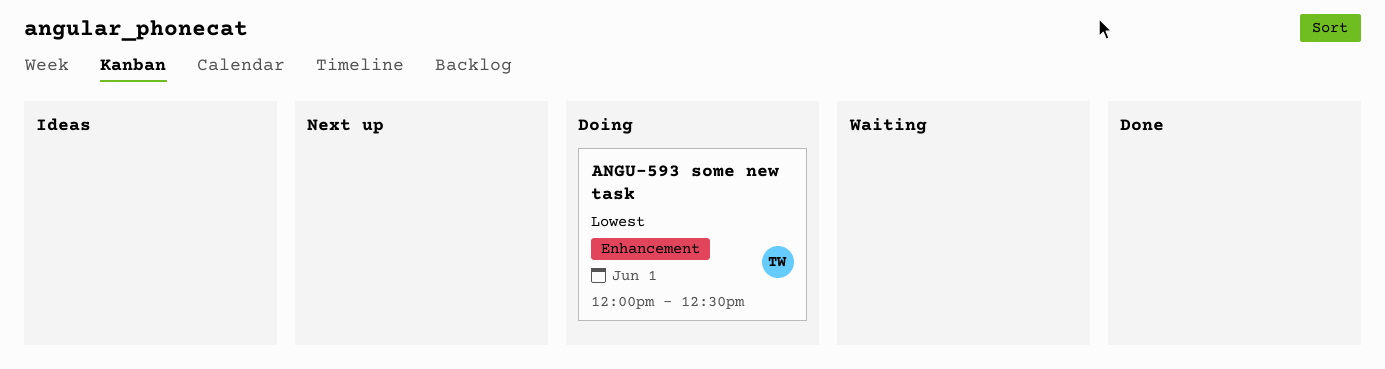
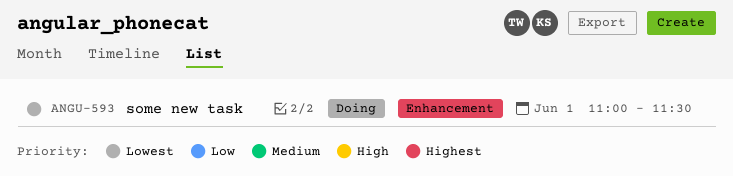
ANGU-593, begins: 12:00 -> 11:00
ANGU-593, ends: 12:30 -> 11:30

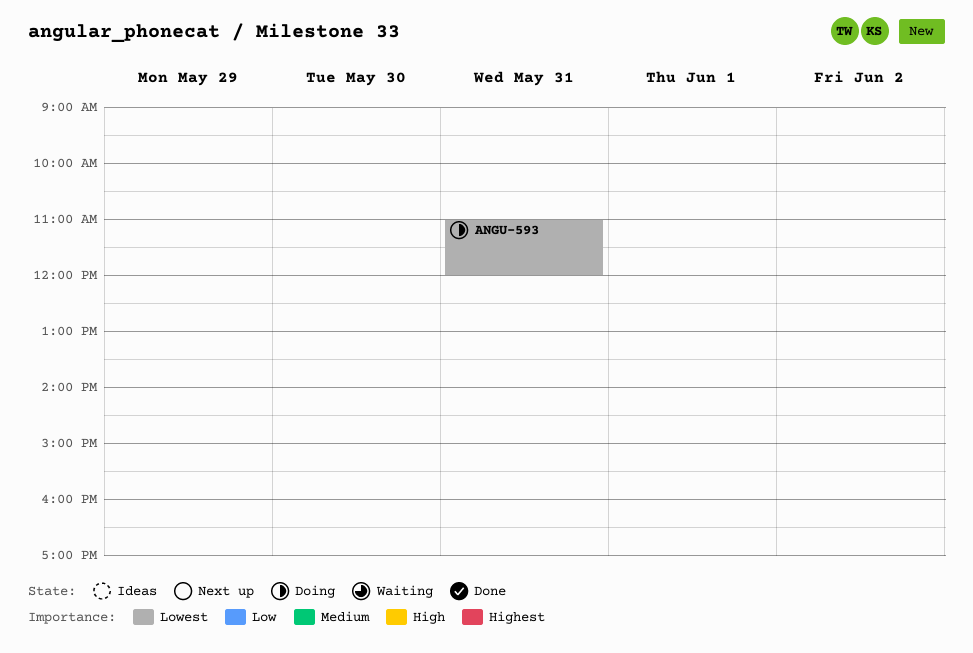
ANGU-593, day: Jun 1 -> May 31
ANGU-593, ends: 11:30 -> 12:00

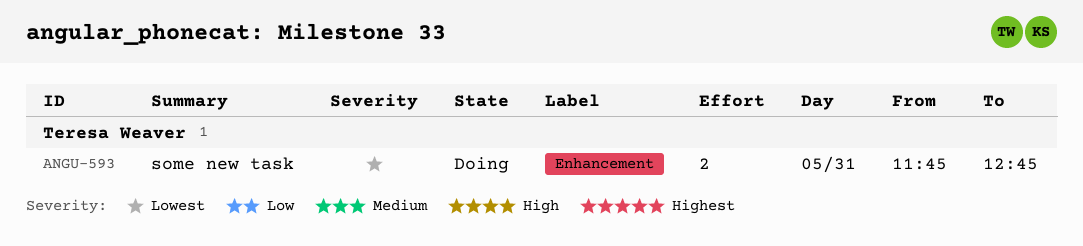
ANGU-593, begins: 11:00 -> 11:45
ANGU-593, ends: 12:00 -> 12:45

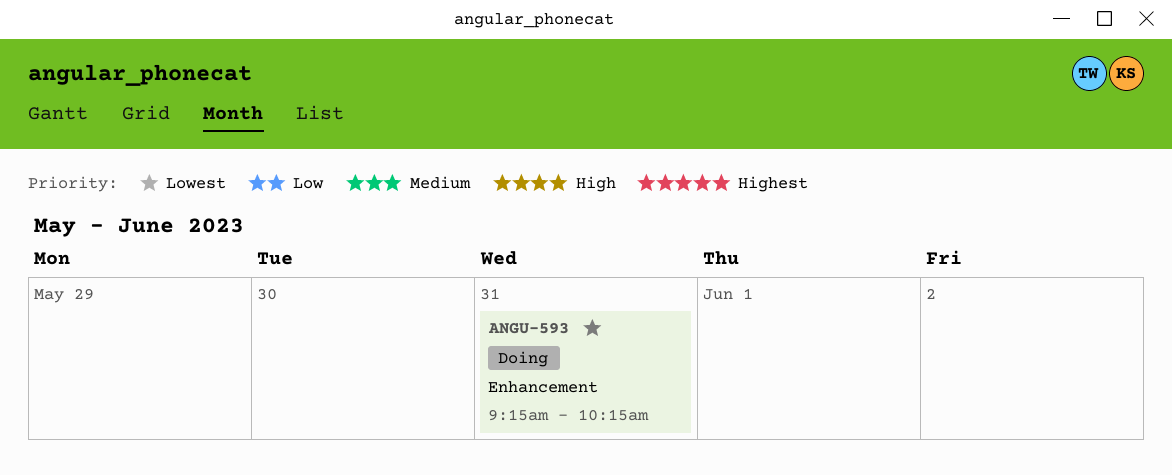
ANGU-593, begins: 11:45 -> 09:15
ANGU-593, ends: 12:45 -> 10:15

